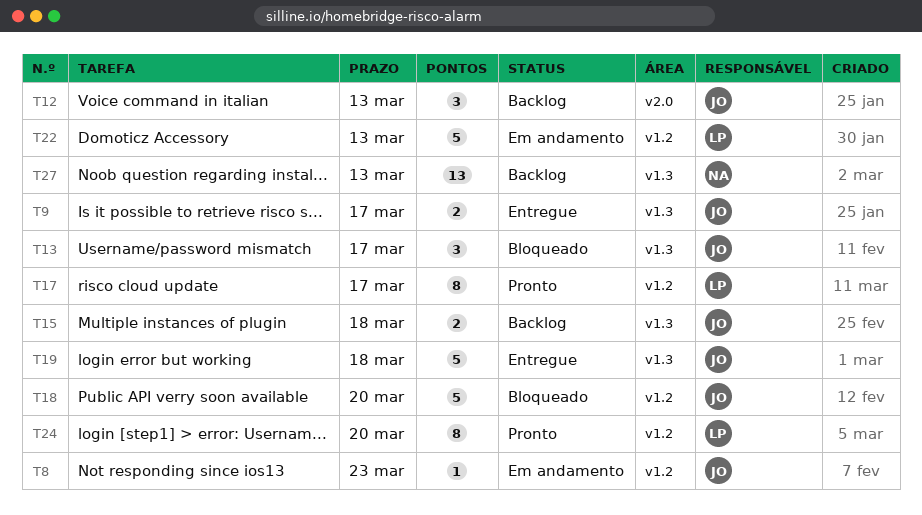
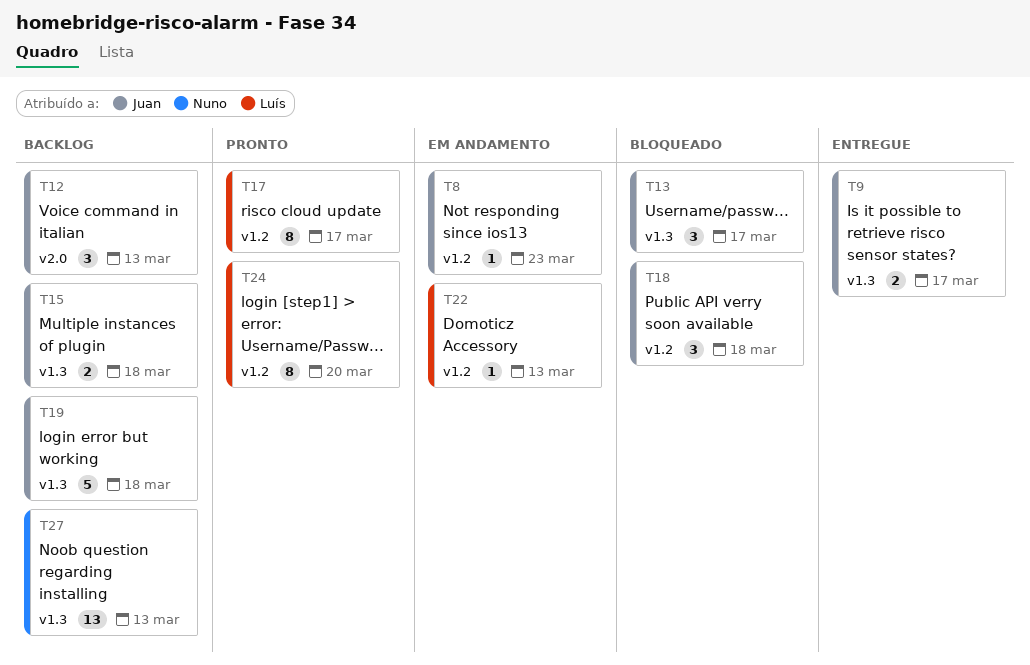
T18, estimate: 5 -> 3
T18, due: Mar 20 -> Mar 18
T19, status: Entregue -> Backlog
T22, estimate: 5 -> 1

